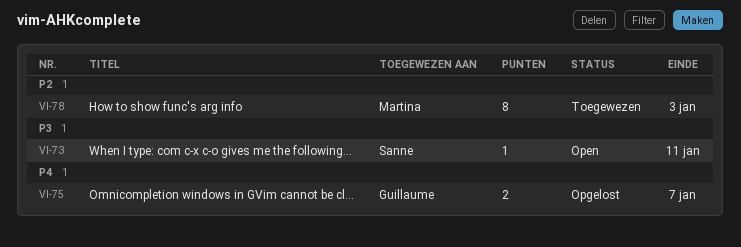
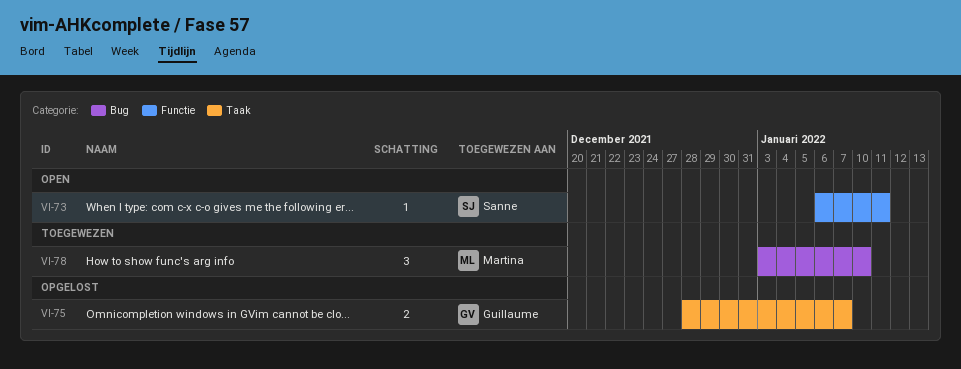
VI-78, estimate: 8 -> 3
VI-78, due: Jan 3 -> Jan 10

